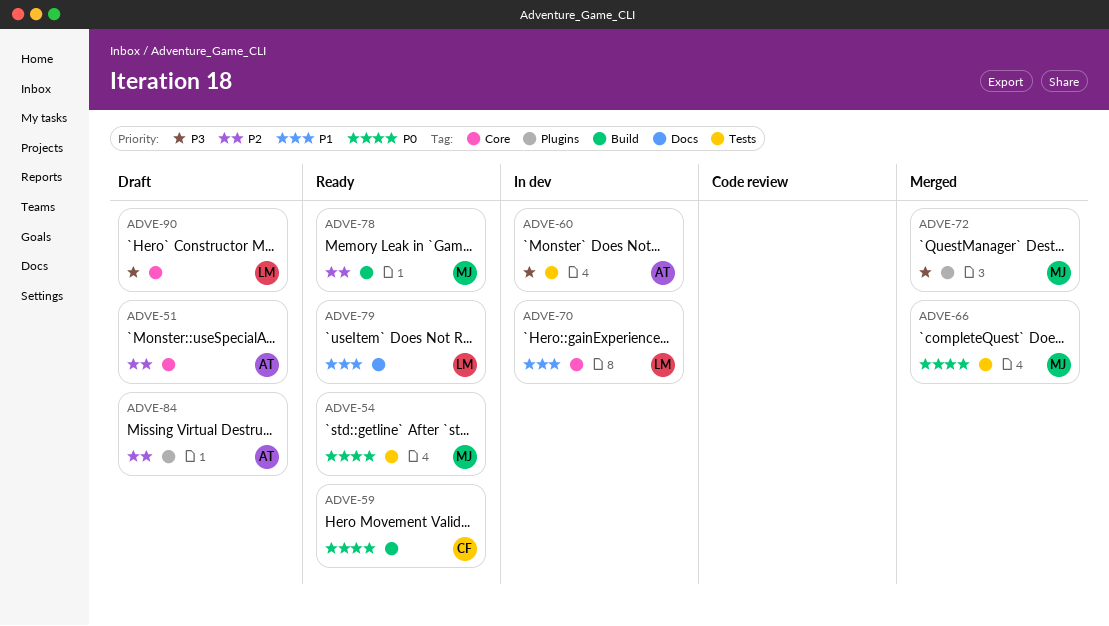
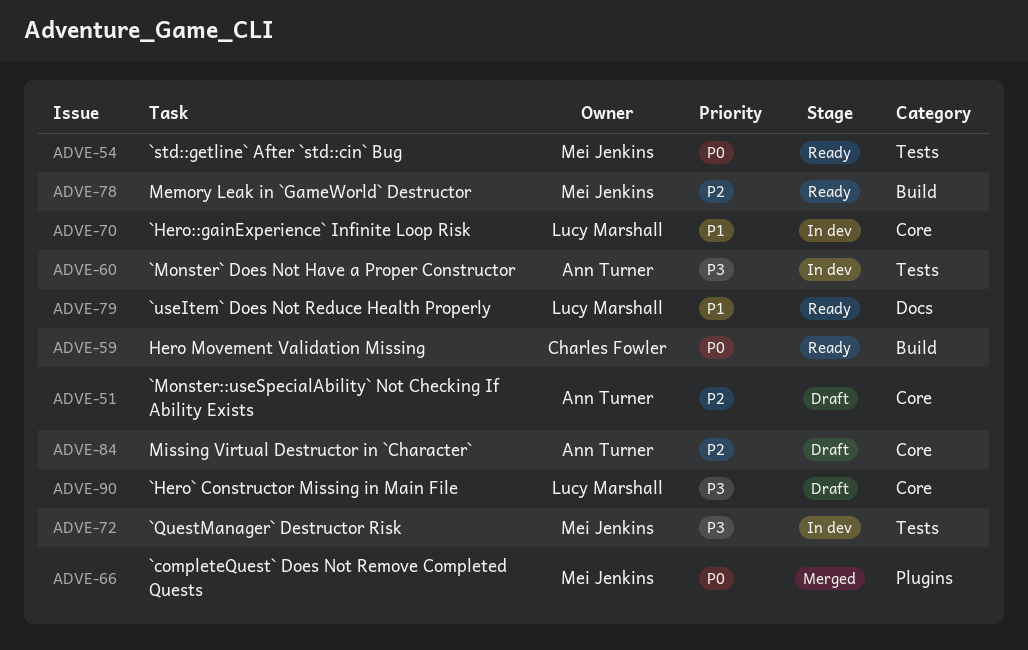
ADVE-66, label: Tests -> Plugins
ADVE-72, status: Merged -> In dev
ADVE-72, label: Plugins -> Tests
ADVE-84, label: Plugins -> Core

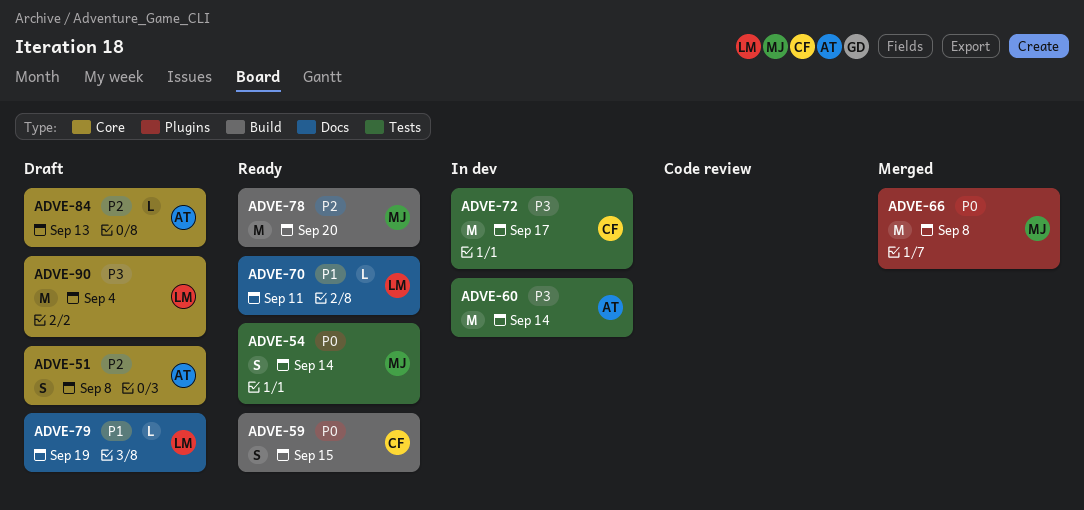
ADVE-70, status: In dev -> Ready
ADVE-70, label: Core -> Docs
ADVE-72, owner: Mei Jenkins -> Charles Fowler
ADVE-79, status: Ready -> Draft

